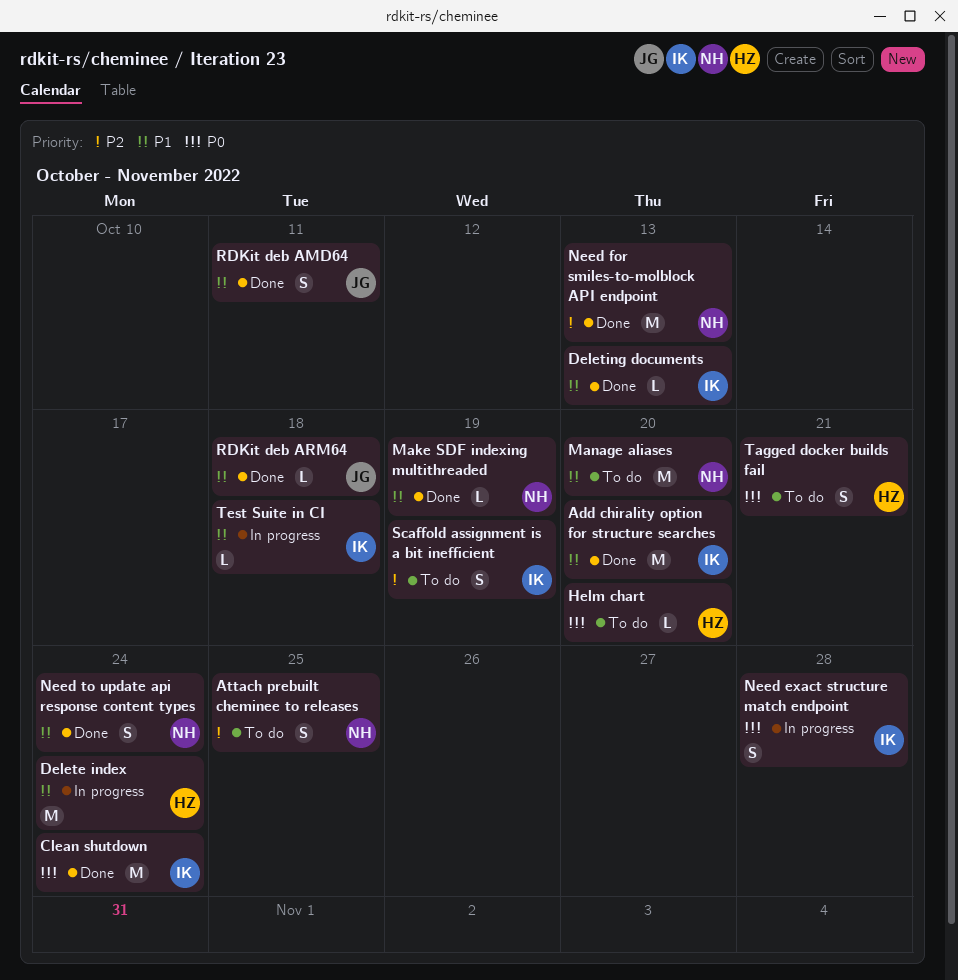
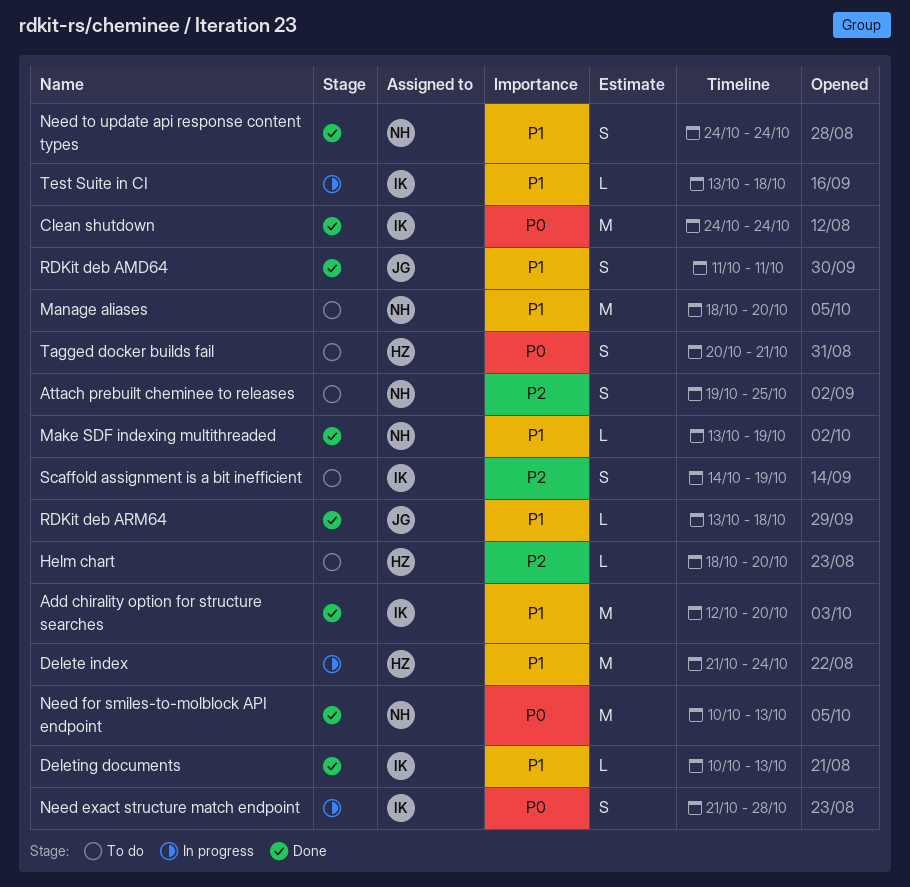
Helm chart, priority: P0 -> P2
Need for smiles-to-molblock API endpoint, priority: P2 -> P0

